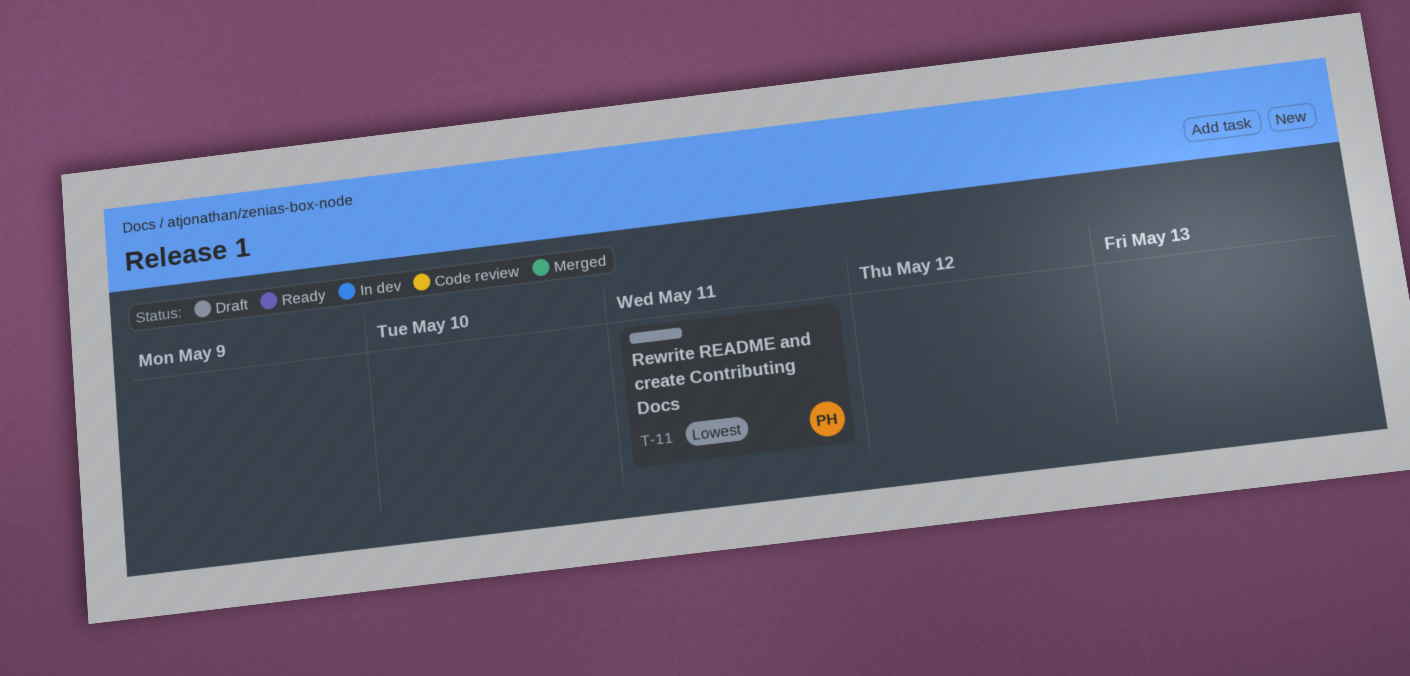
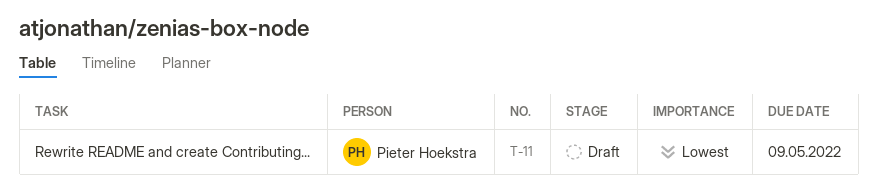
T-11, due: May 11 -> May 9

